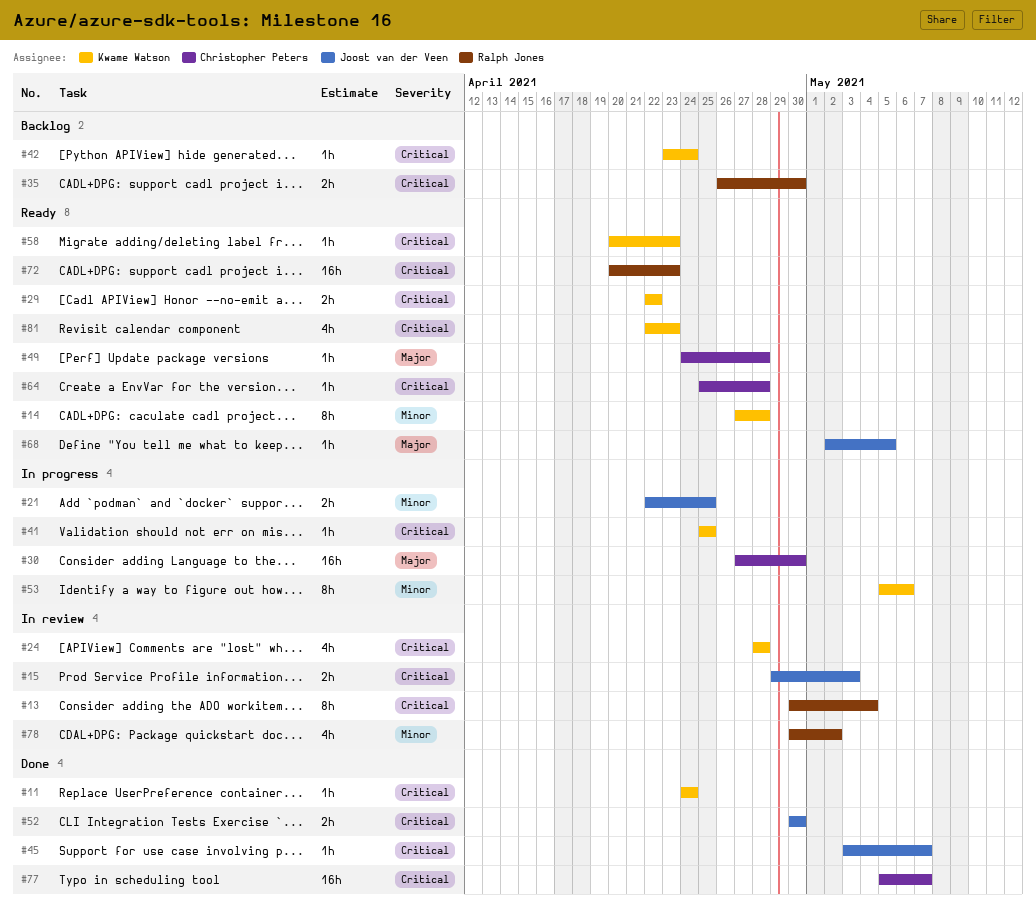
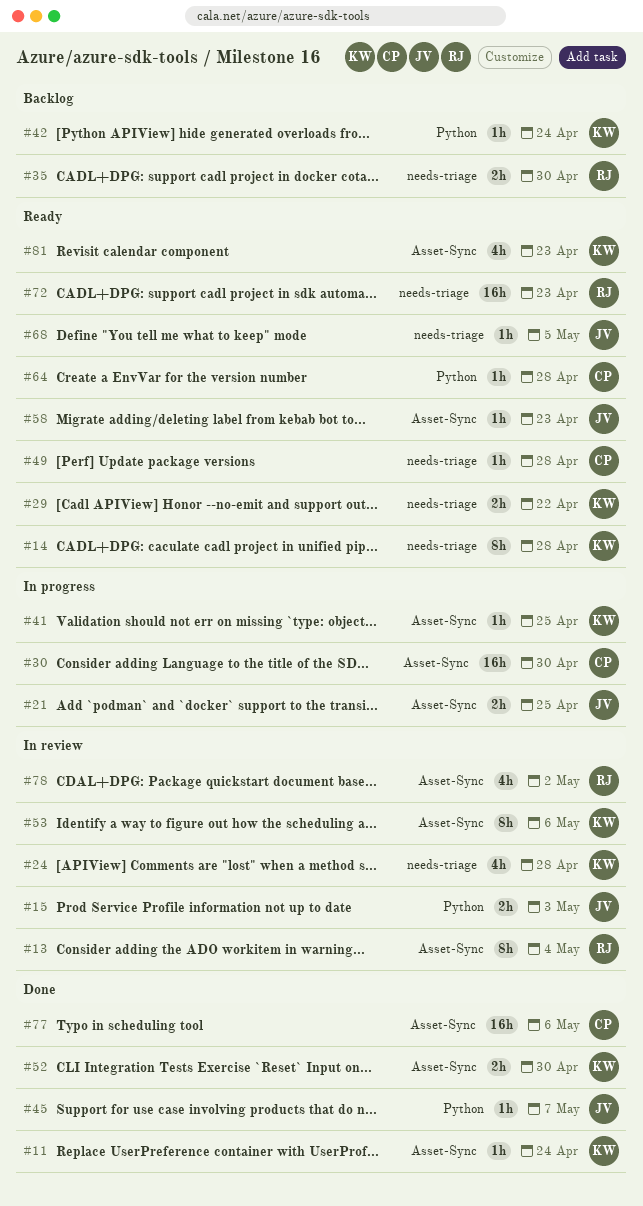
#52, owner: Joost van der Veen -> Kwame Watson
#53, status: In progress -> In review
#58, owner: Kwame Watson -> Joost van der Veen
#77, due: May 7 -> May 6

